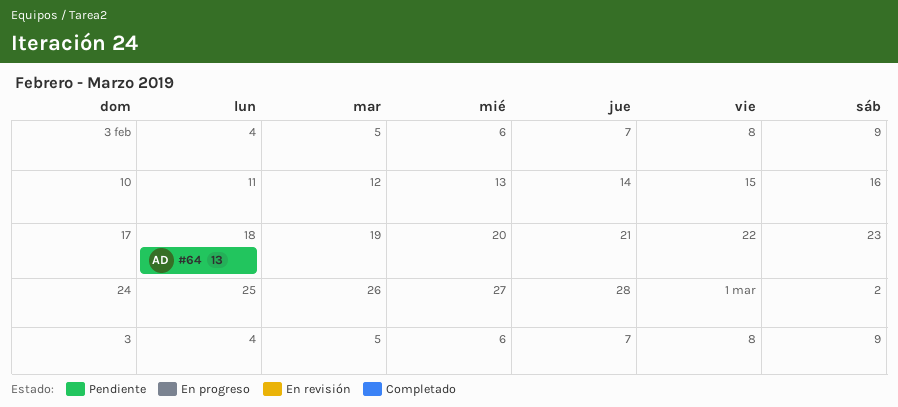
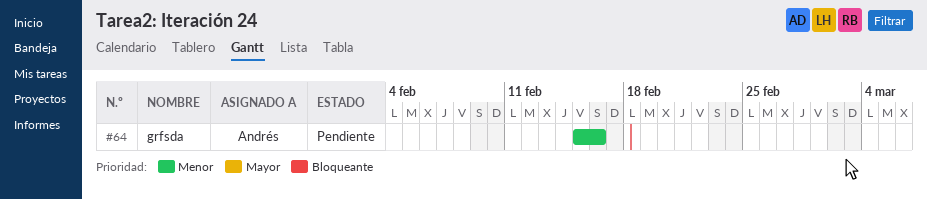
#64, start: Feb 18 -> Feb 15
#64, due: Feb 18 -> Feb 16

